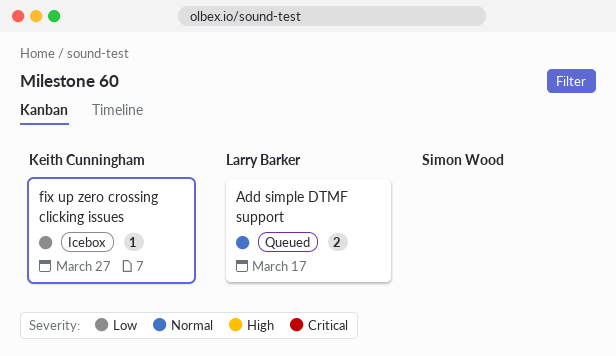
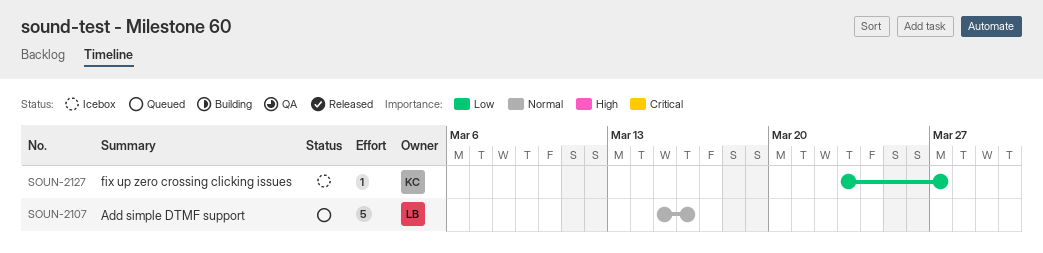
Add simple DTMF support, estimate: 2 -> 5
Add simple DTMF support, due: Mar 17 -> Mar 16

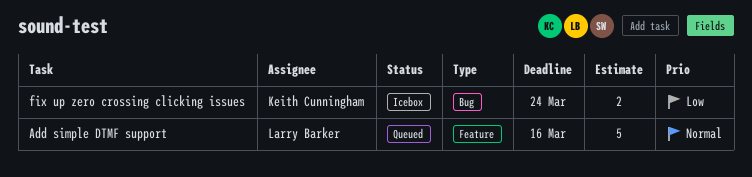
fix up zero crossing clicking issues, estimate: 1 -> 2
fix up zero crossing clicking issues, due: Mar 27 -> Mar 24

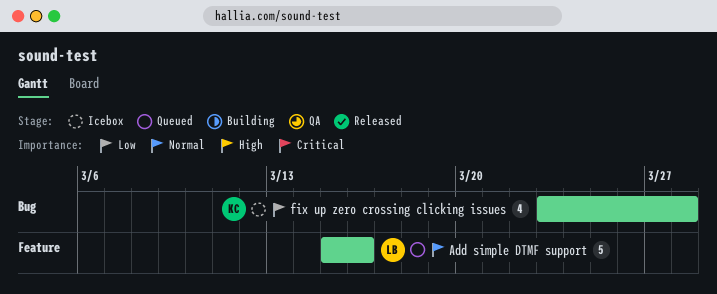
fix up zero crossing clicking issues, estimate: 2 -> 4
fix up zero crossing clicking issues, due: Mar 24 -> Mar 28

